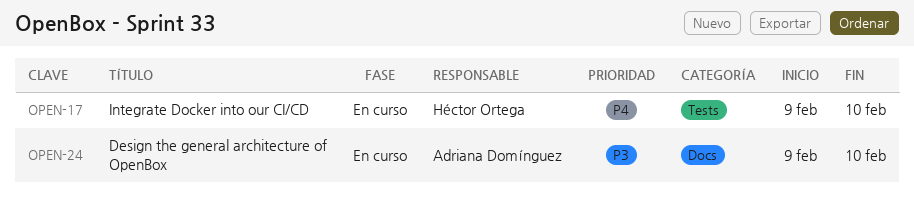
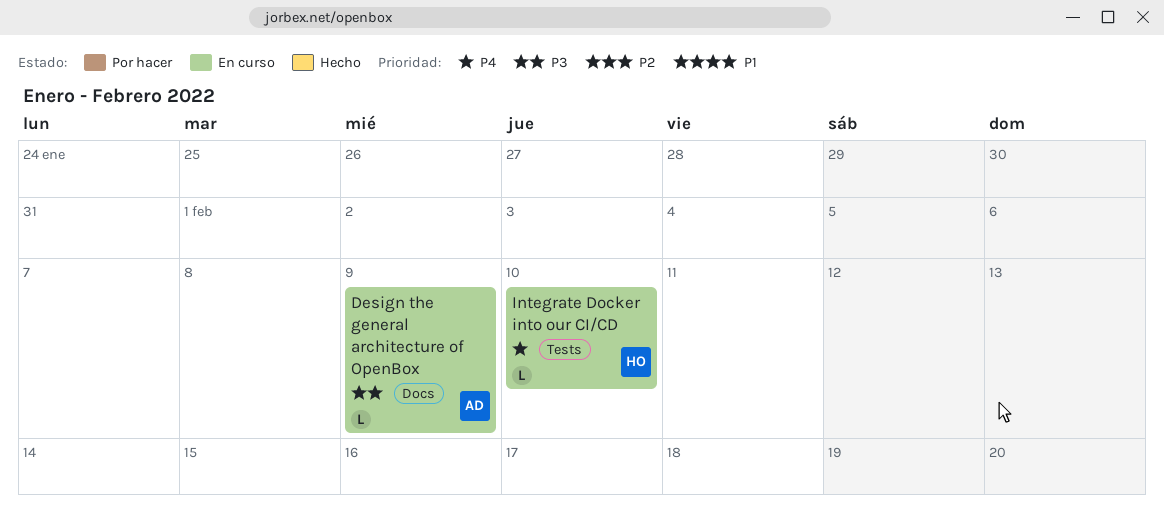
Design the general architecture of OpenBox, due: Feb 10 -> Feb 9

